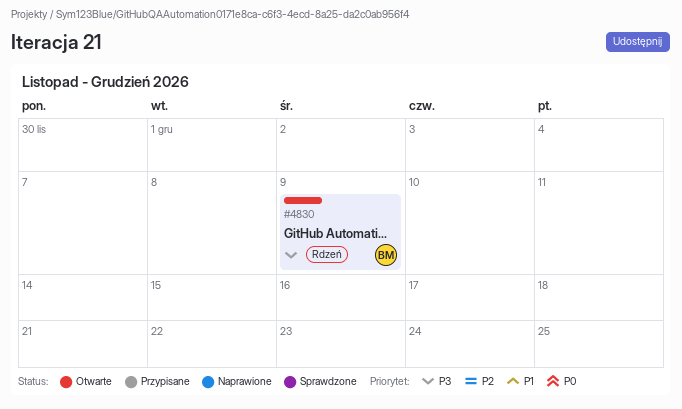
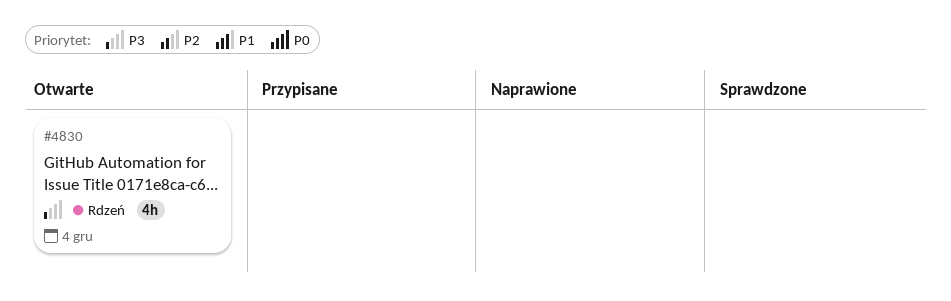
#4830, due: Dec 9 -> Dec 4

